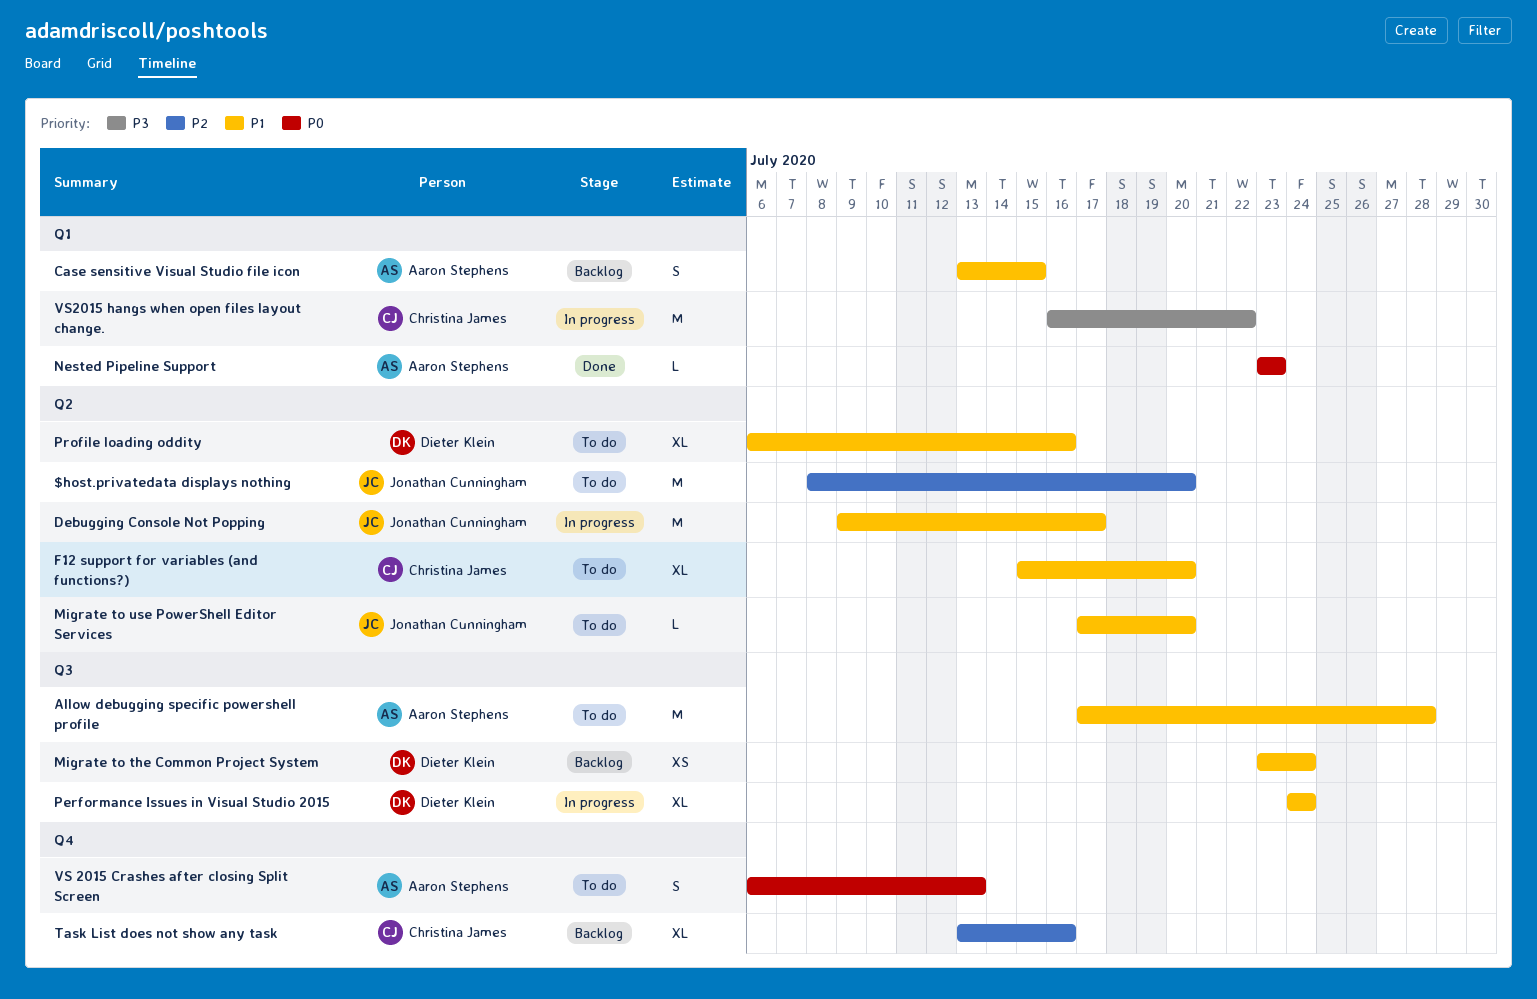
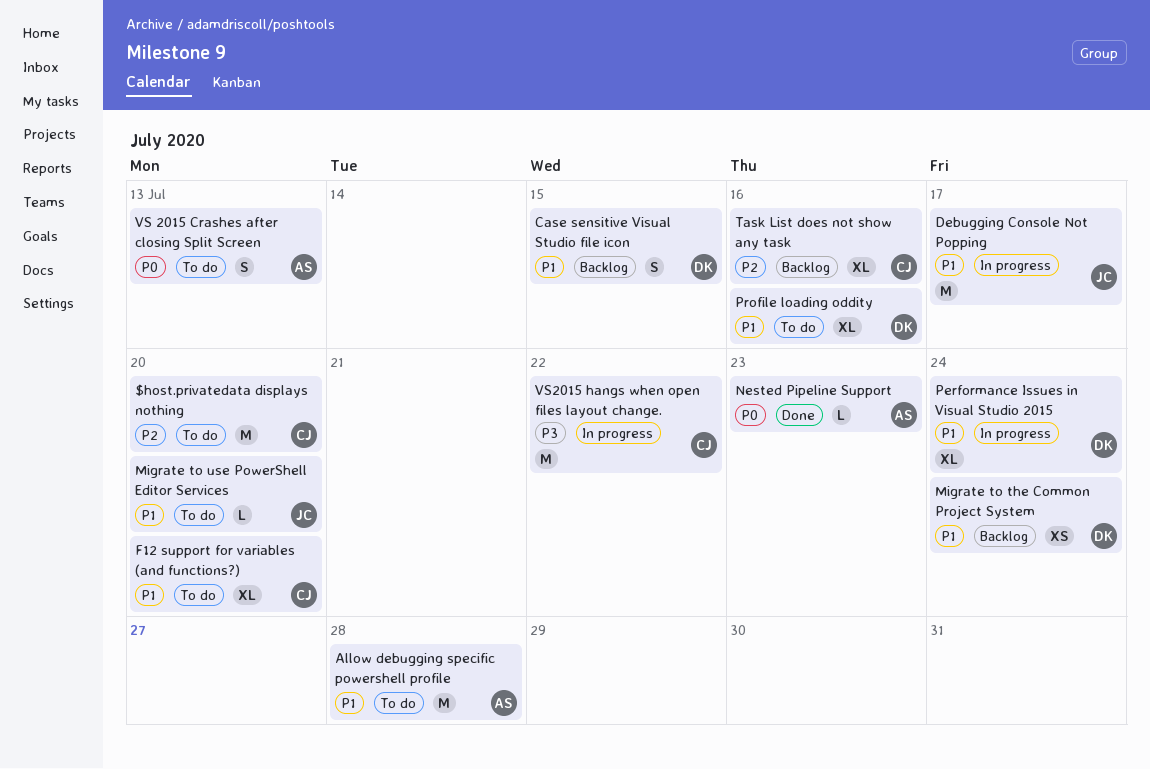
$host.privatedata displays nothing, owner: Jonathan Cunningham -> Christina James
Case sensitive Visual Studio file icon, owner: Aaron Stephens -> Dieter Klein

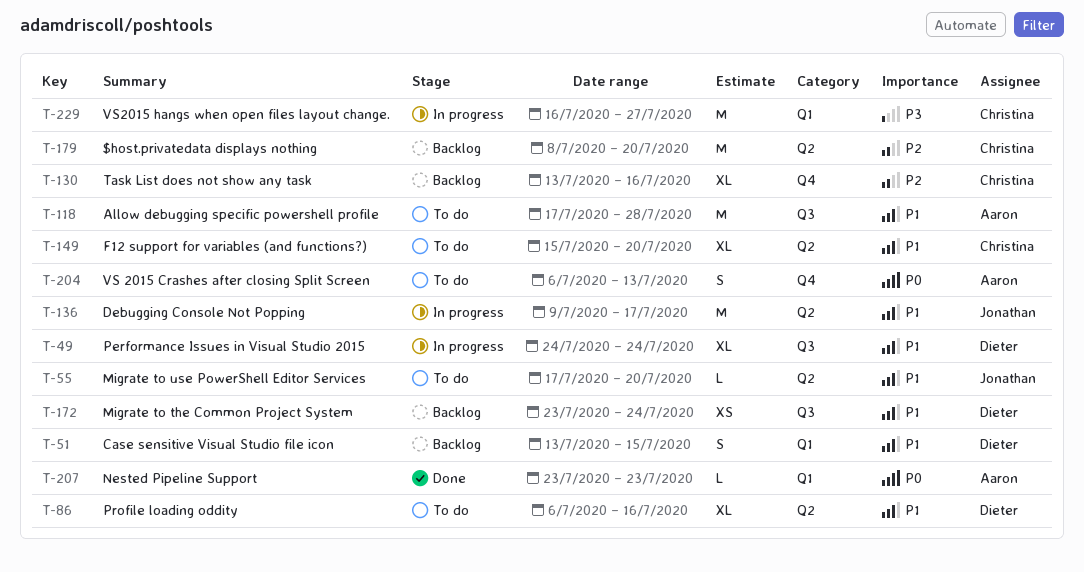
$host.privatedata displays nothing, status: To do -> Backlog
VS2015 hangs when open files layout change., due: Jul 22 -> Jul 27

